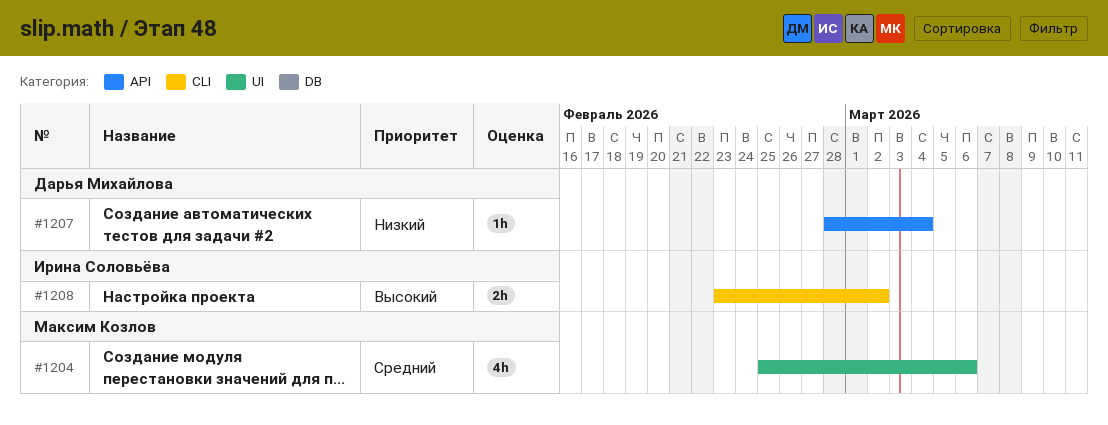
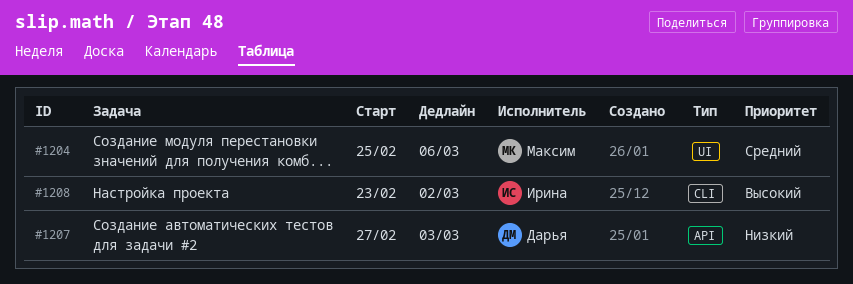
#1207, start: Feb 28 -> Feb 27
#1207, due: Mar 4 -> Mar 3

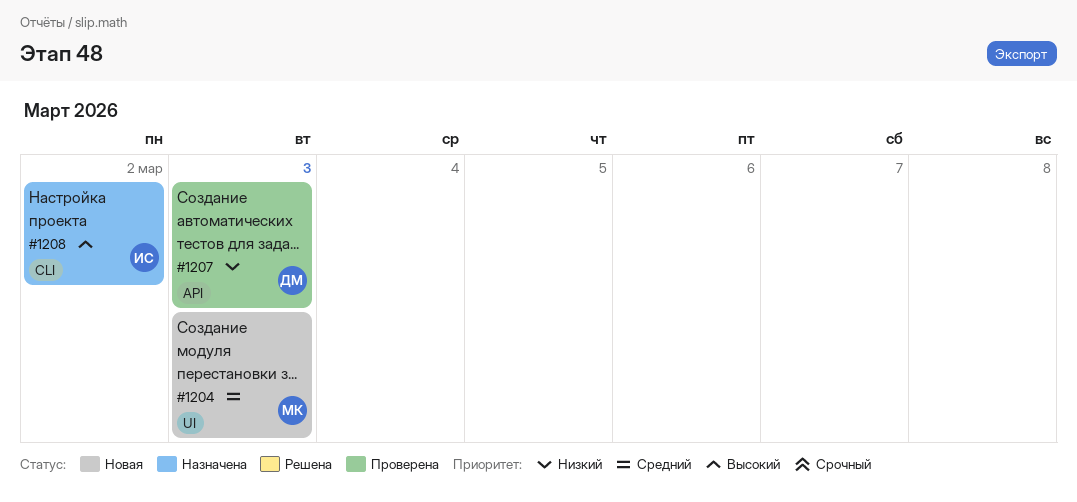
#1204, due: Mar 6 -> Mar 3

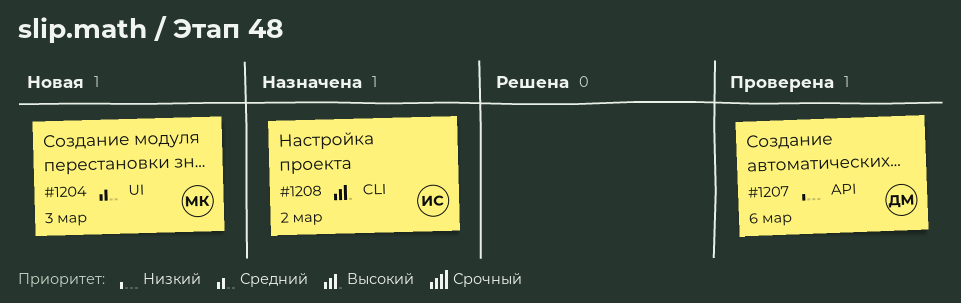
#1207, due: Mar 3 -> Mar 6

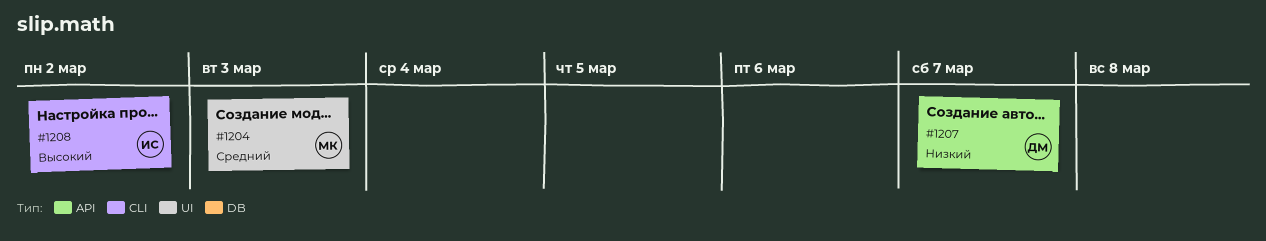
#1207, due: Mar 6 -> Mar 7

